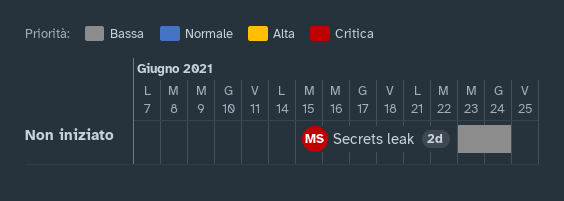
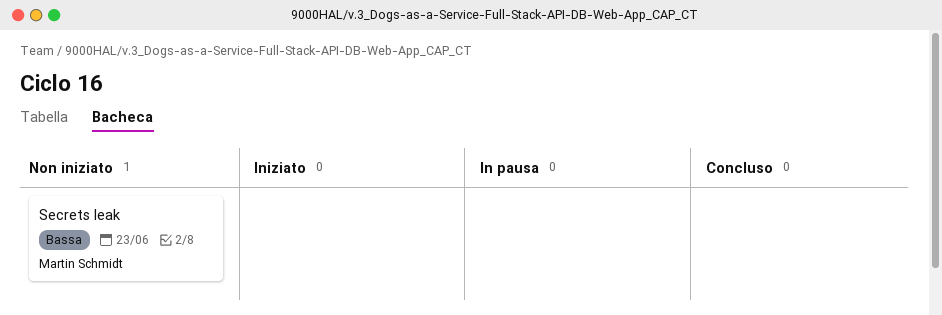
Secrets leak, due: Jun 24 -> Jun 23

